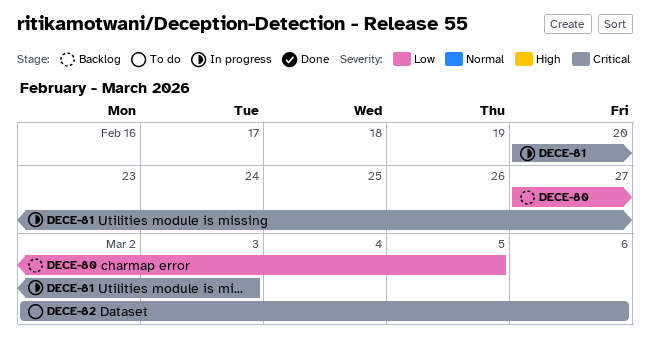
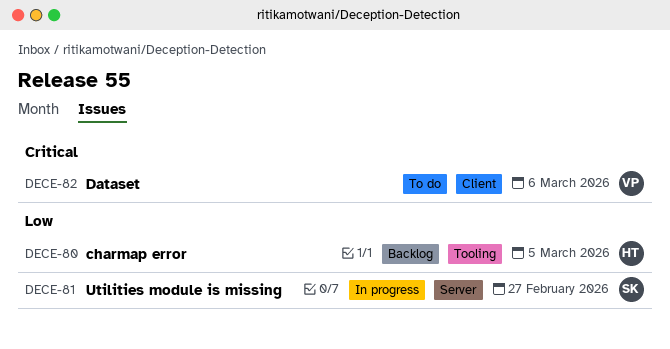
DECE-81, priority: Critical -> Low
DECE-81, due: Mar 3 -> Feb 27

